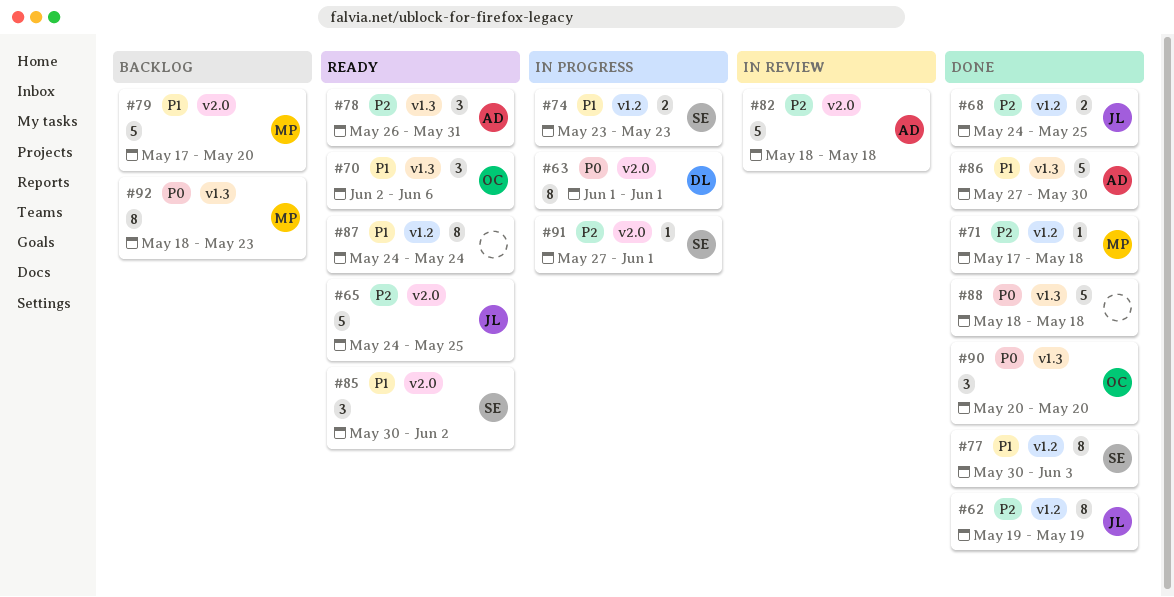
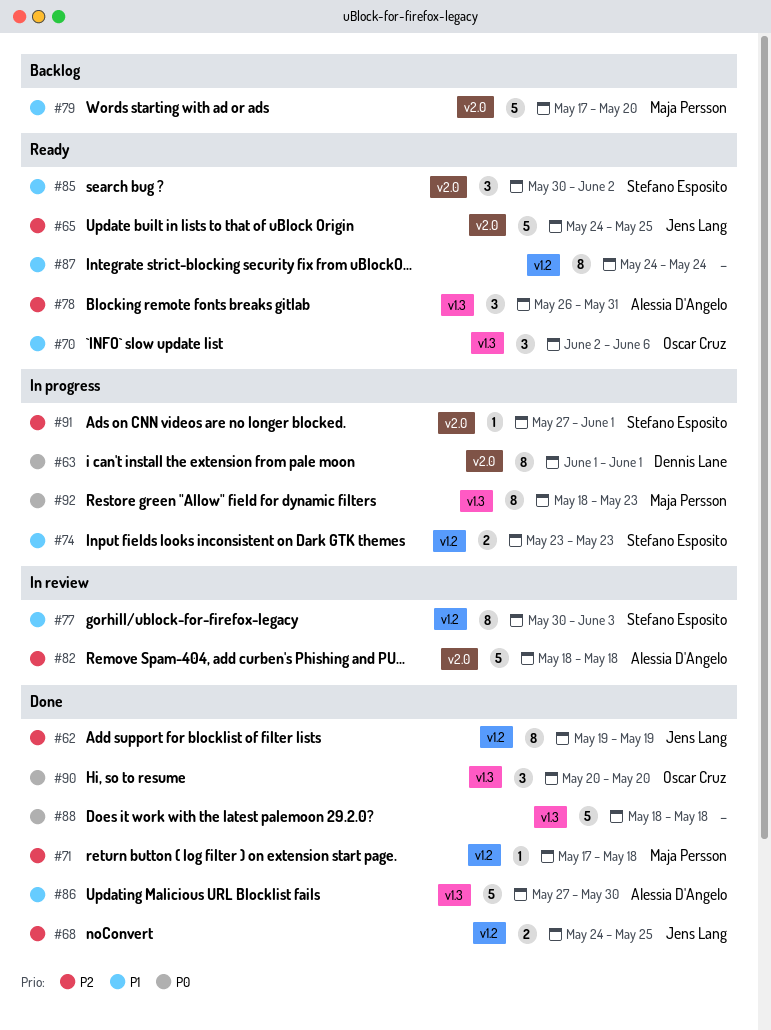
#77, status: Done -> In review
#92, status: Backlog -> In progress

